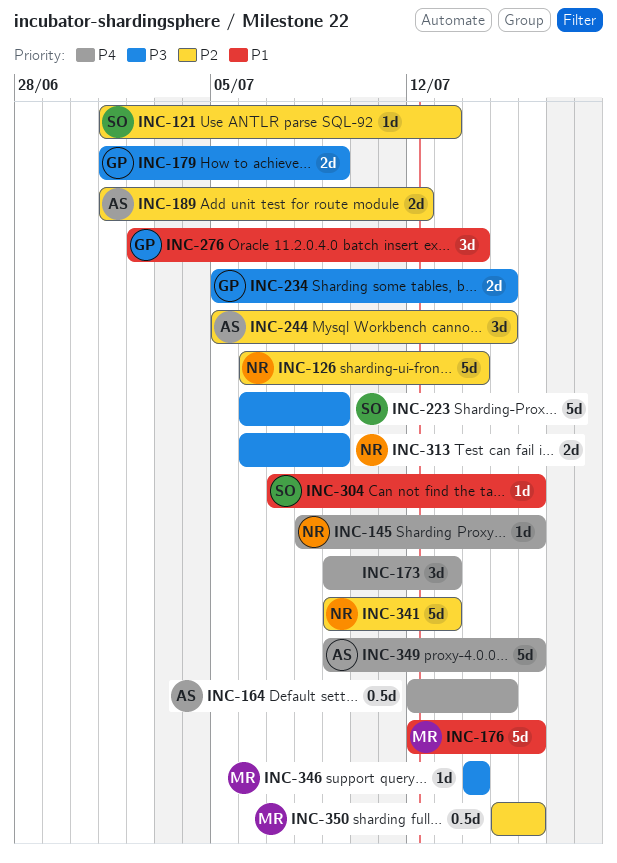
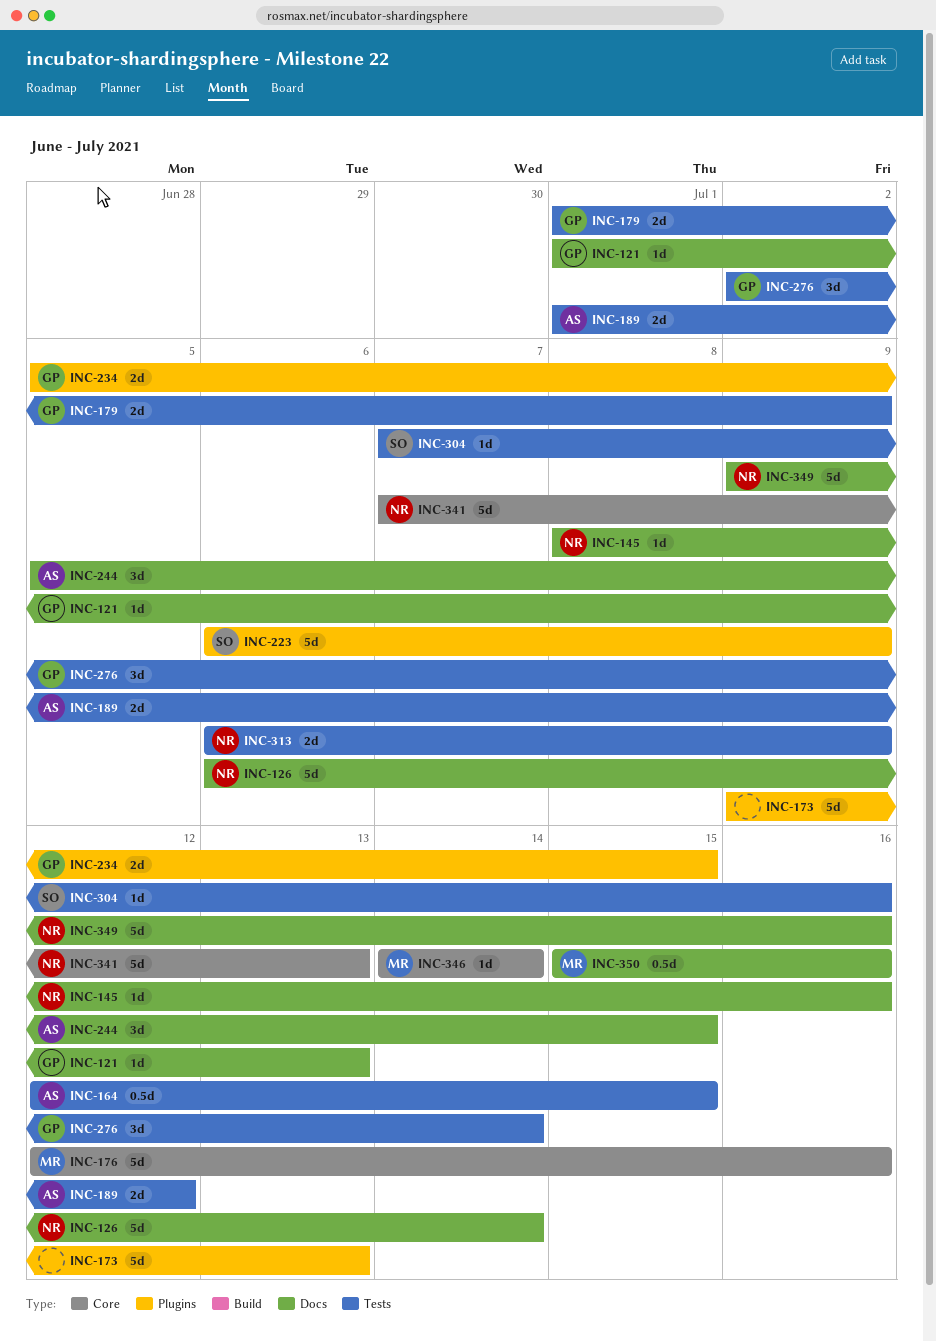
INC-121, owner: SO -> GP
INC-173, estimate: 3d -> 5d
INC-341, start: Jul 9 -> Jul 7
INC-349, owner: AS -> NR

